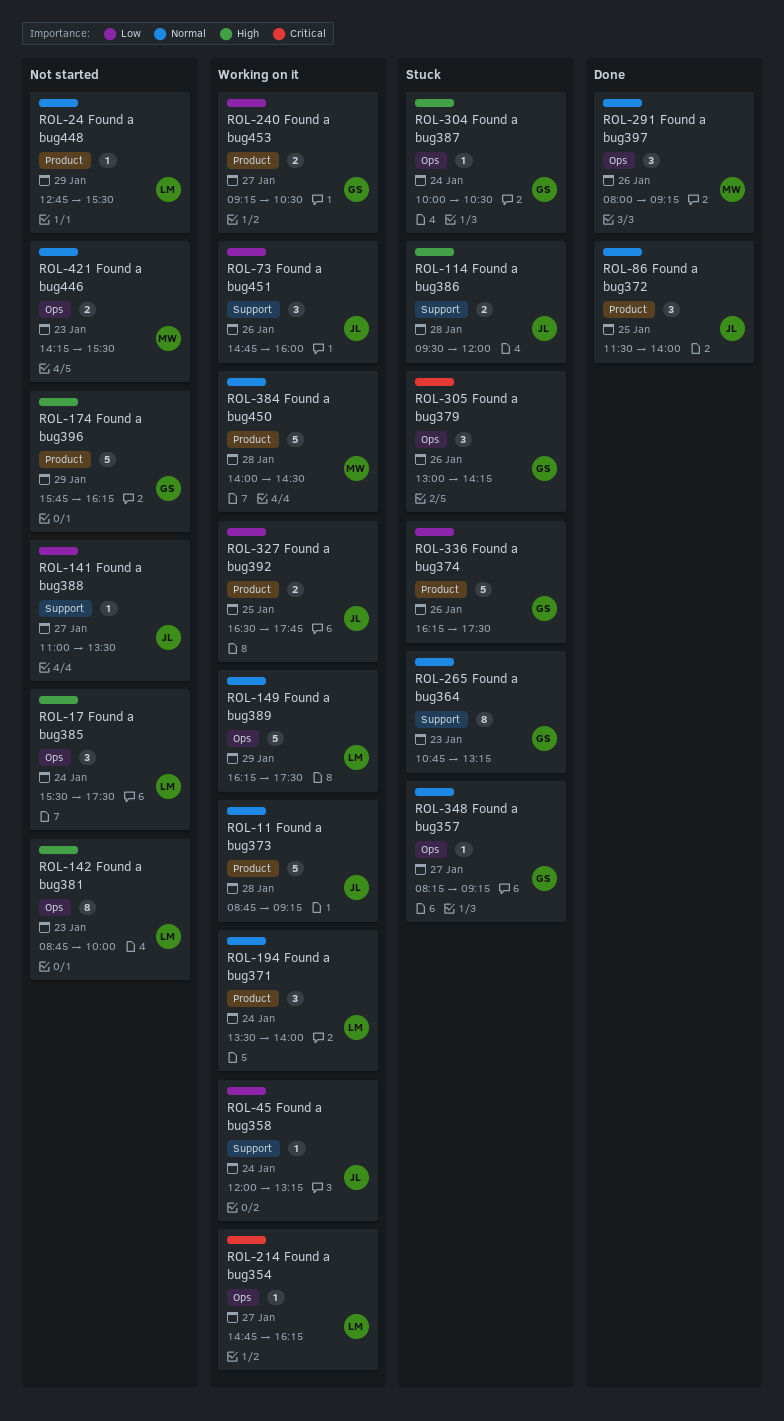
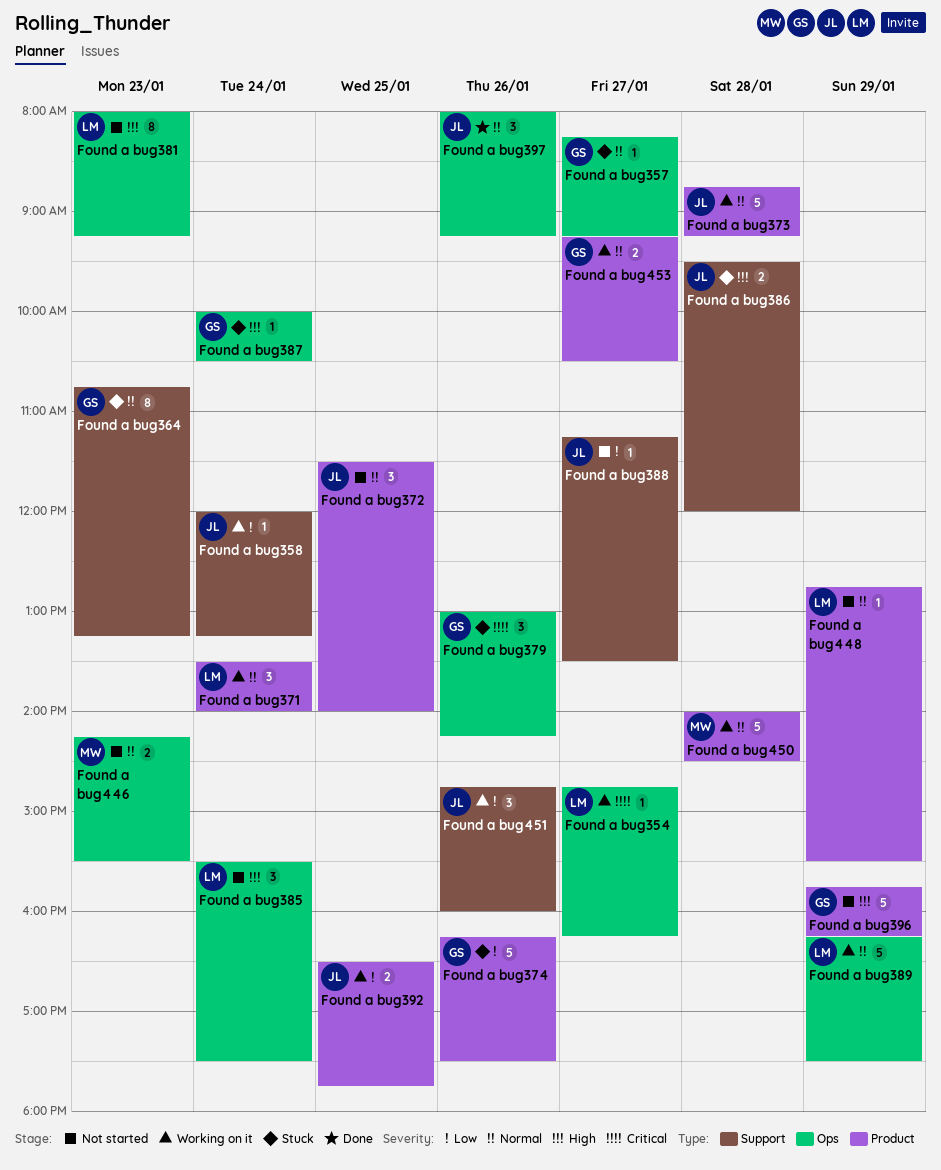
Found a bug372, status: Done -> Not started
Found a bug381, begins: 08:45 -> 08:00
Found a bug381, ends: 10:00 -> 09:15
Found a bug388, begins: 11:00 -> 11:15
Found a bug397, owner: MW -> JL
Found a bug453, priority: Low -> Normal

